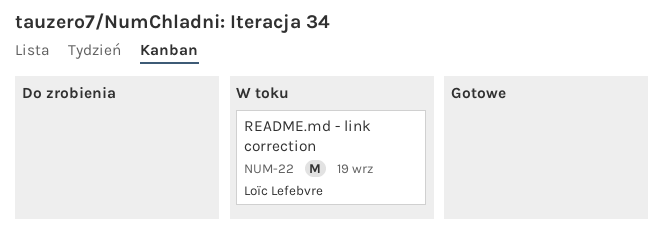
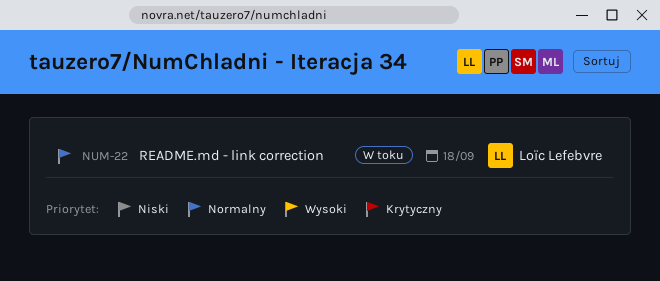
NUM-22, due: Sep 19 -> Sep 18

